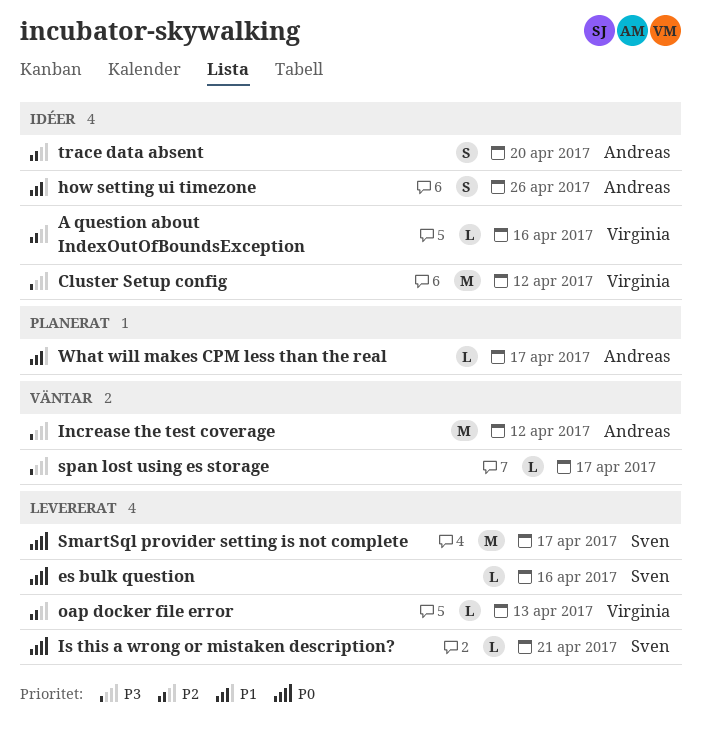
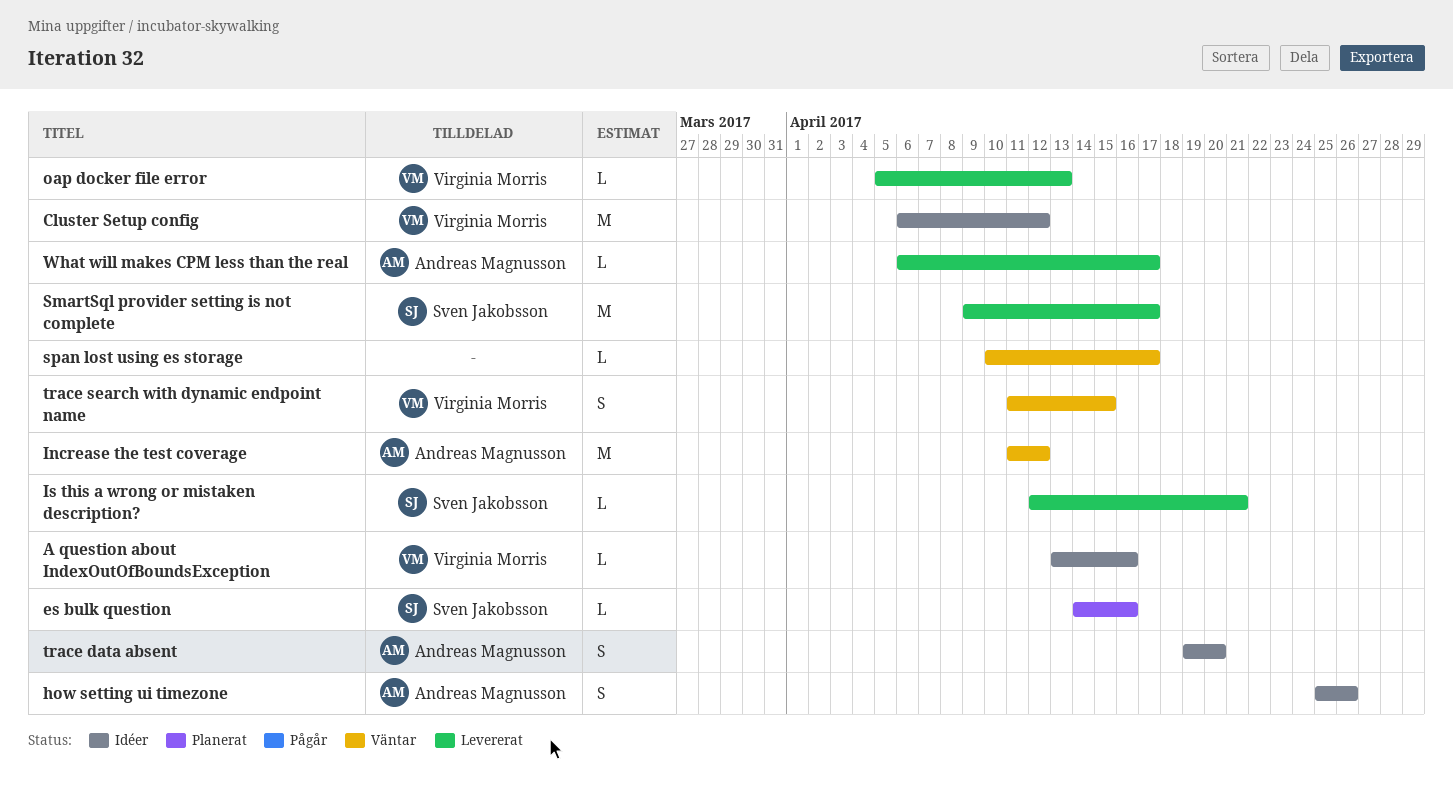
es bulk question, status: Levererat -> Planerat
trace search with dynamic endpoint name: none -> present
What will makes CPM less than the real, status: Planerat -> Levererat

